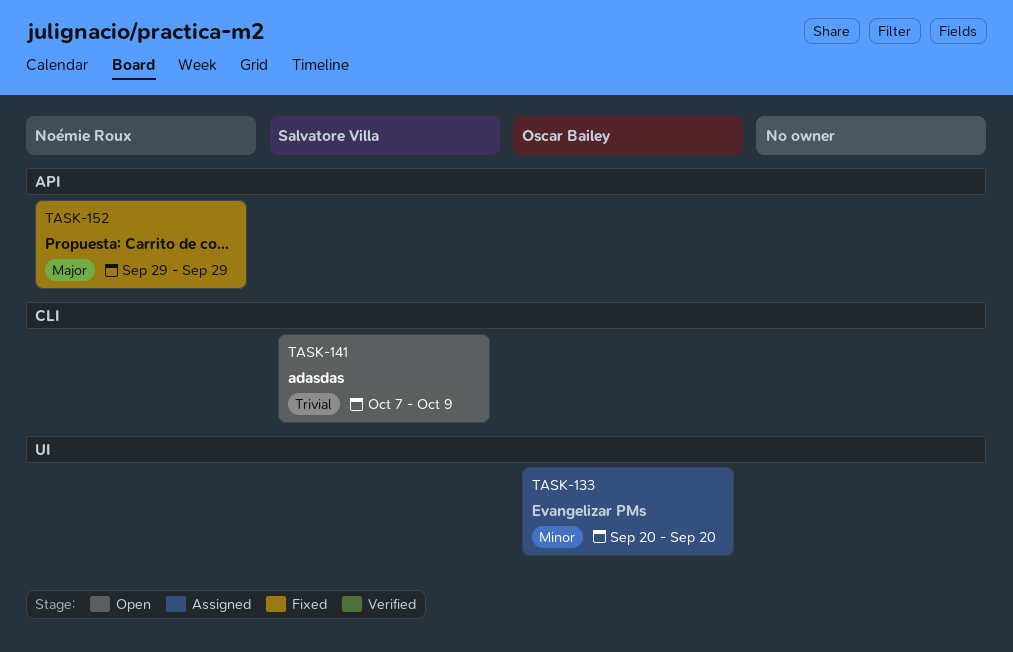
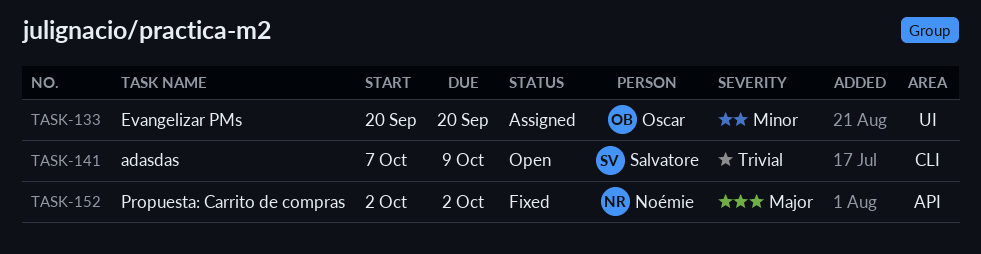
TASK-152, start: Sep 29 -> Oct 2
TASK-152, due: Sep 29 -> Oct 2

